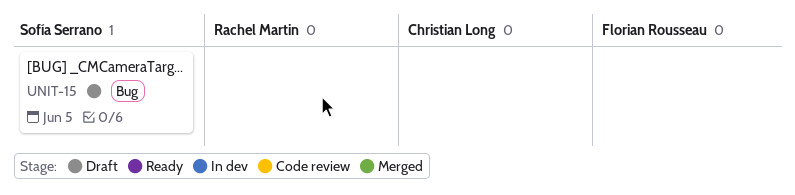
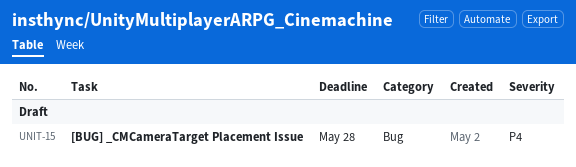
UNIT-15, due: Jun 5 -> May 28

